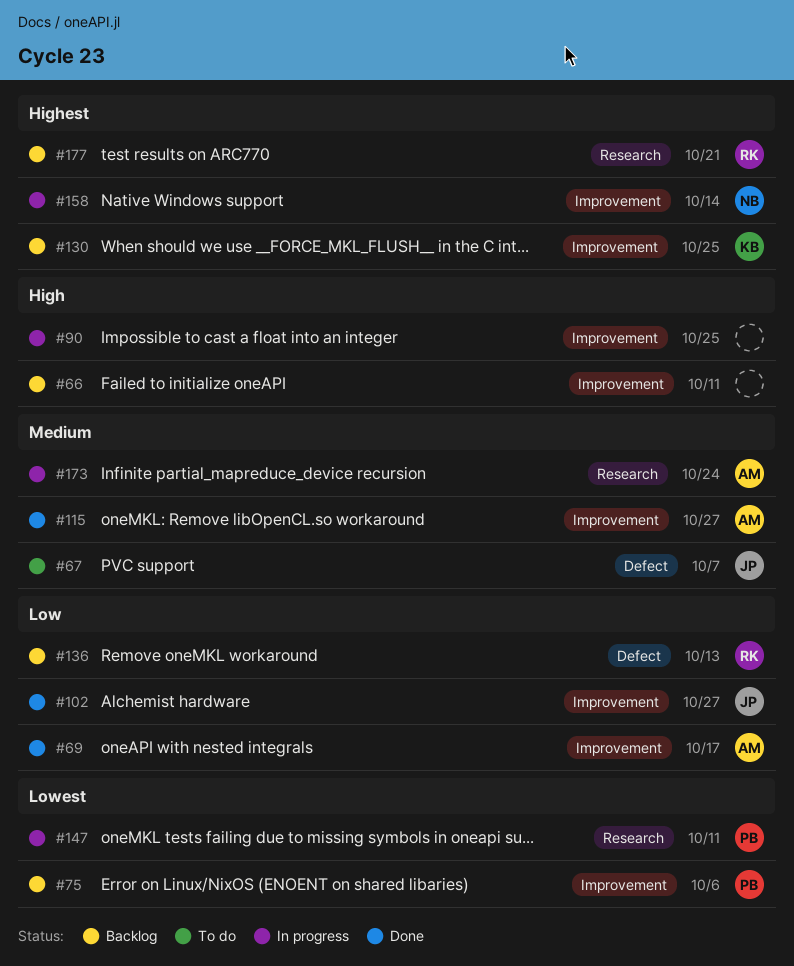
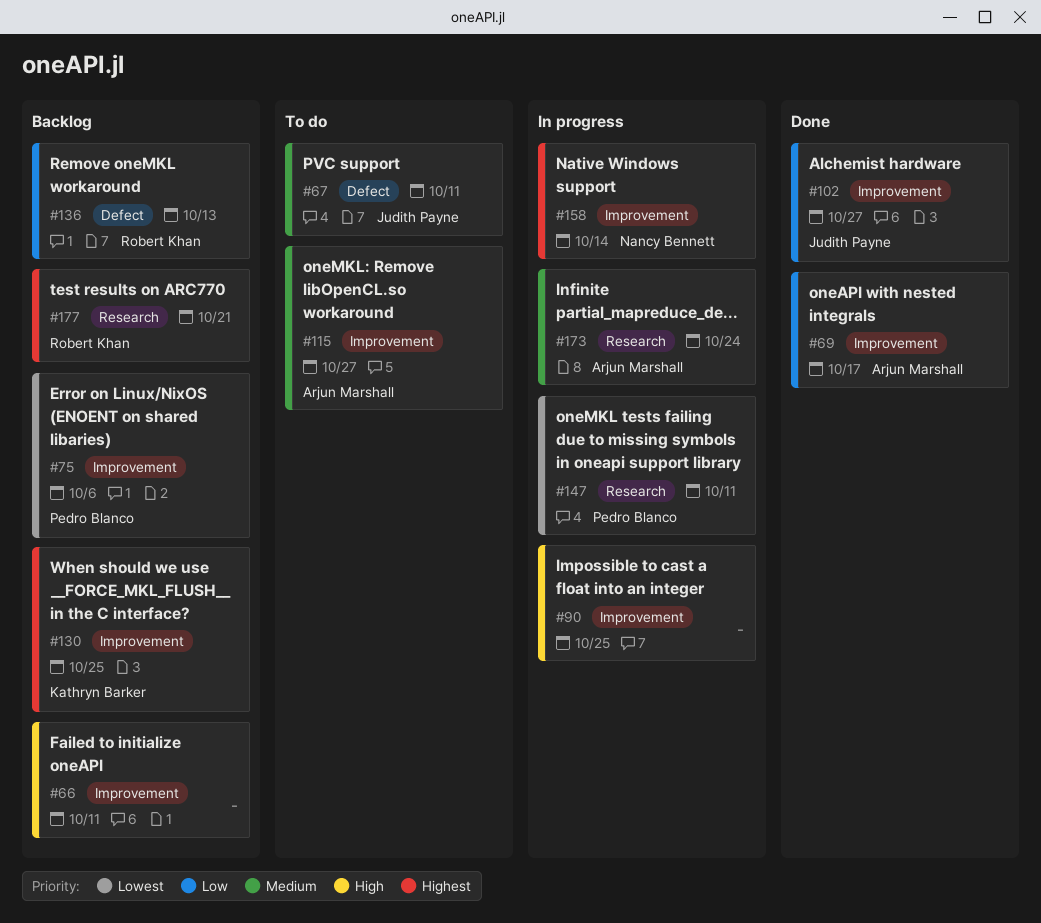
#67, due: Oct 7 -> Oct 11
#115, status: Done -> To do

